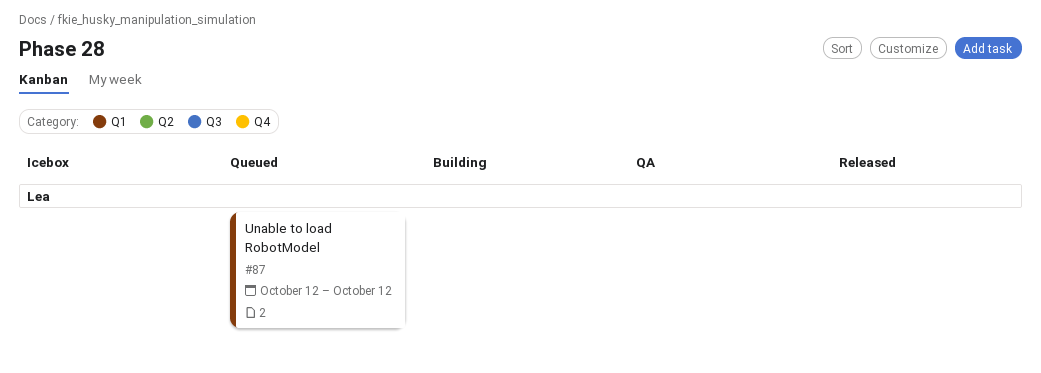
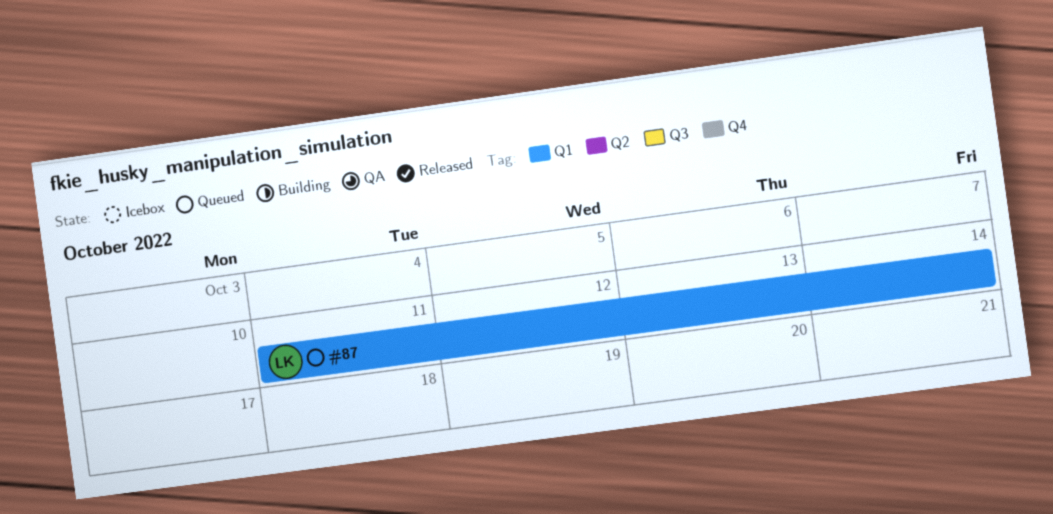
#87, start: Oct 12 -> Oct 11
#87, due: Oct 12 -> Oct 14

